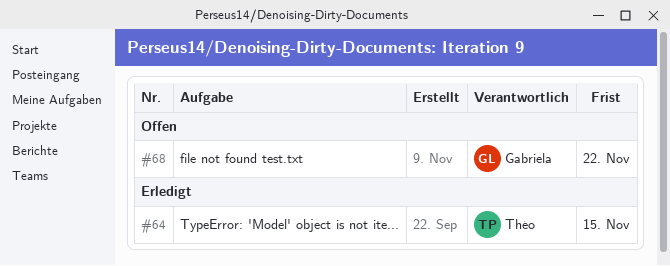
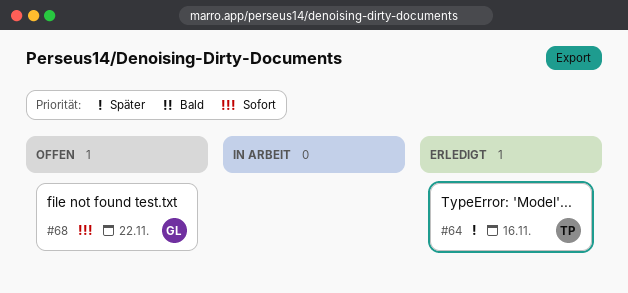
#64, due: Nov 15 -> Nov 16

